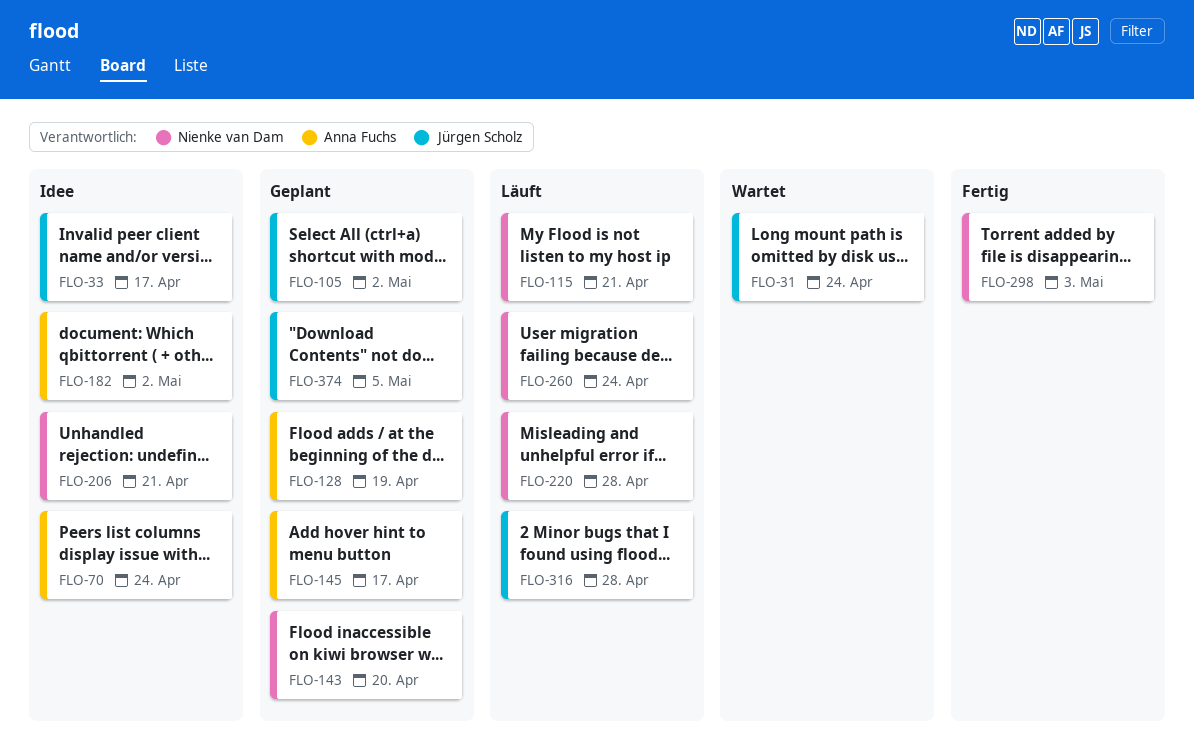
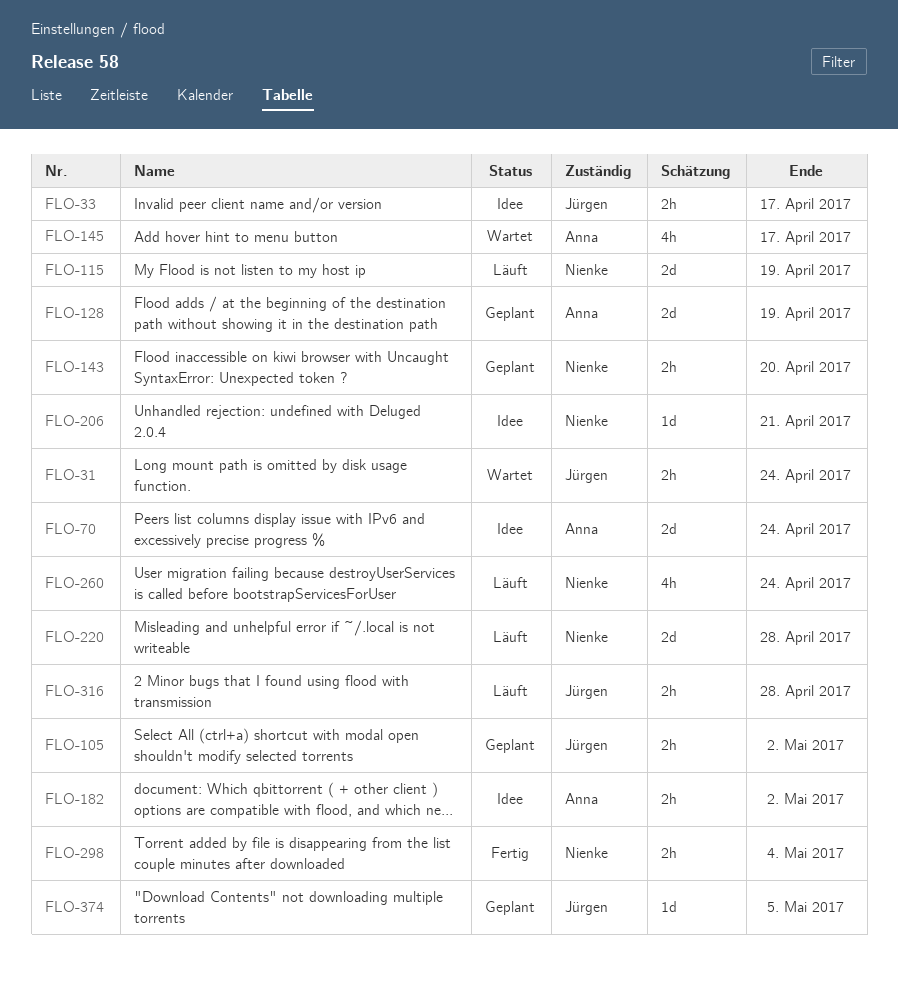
FLO-115, due: Apr 21 -> Apr 19
FLO-145, status: Geplant -> Wartet
FLO-298, due: May 3 -> May 4

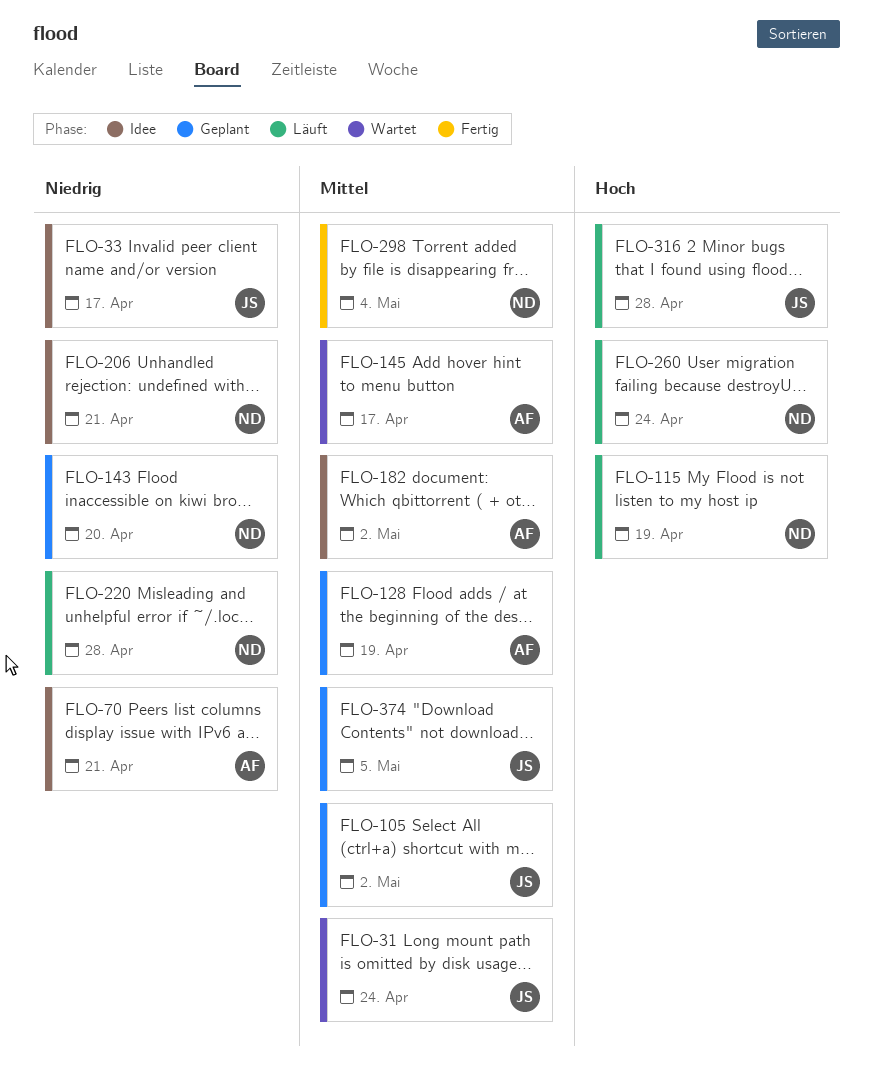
FLO-70, due: Apr 24 -> Apr 21

